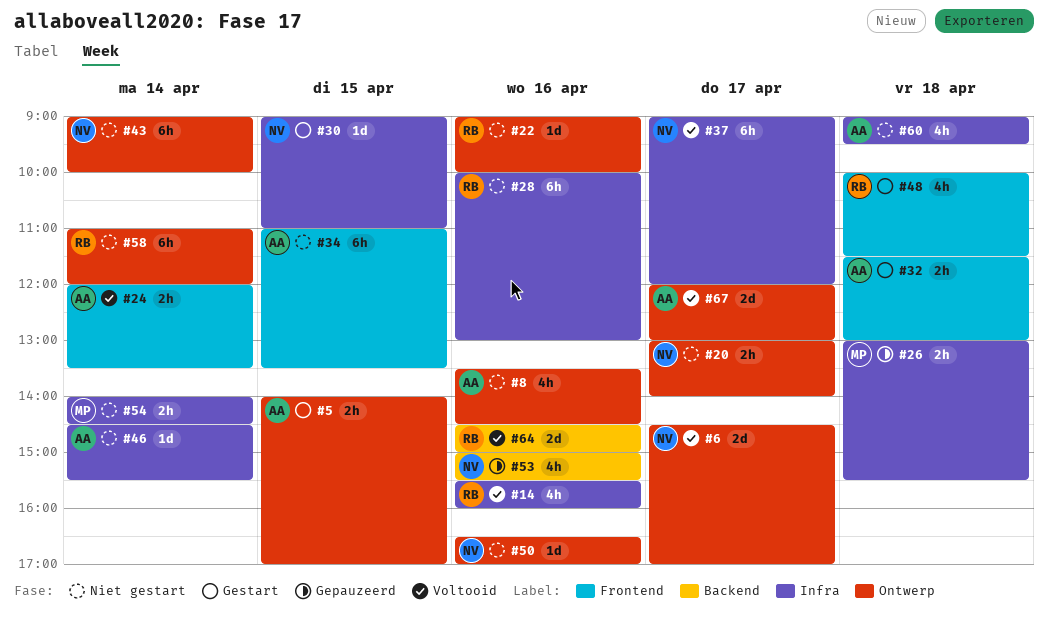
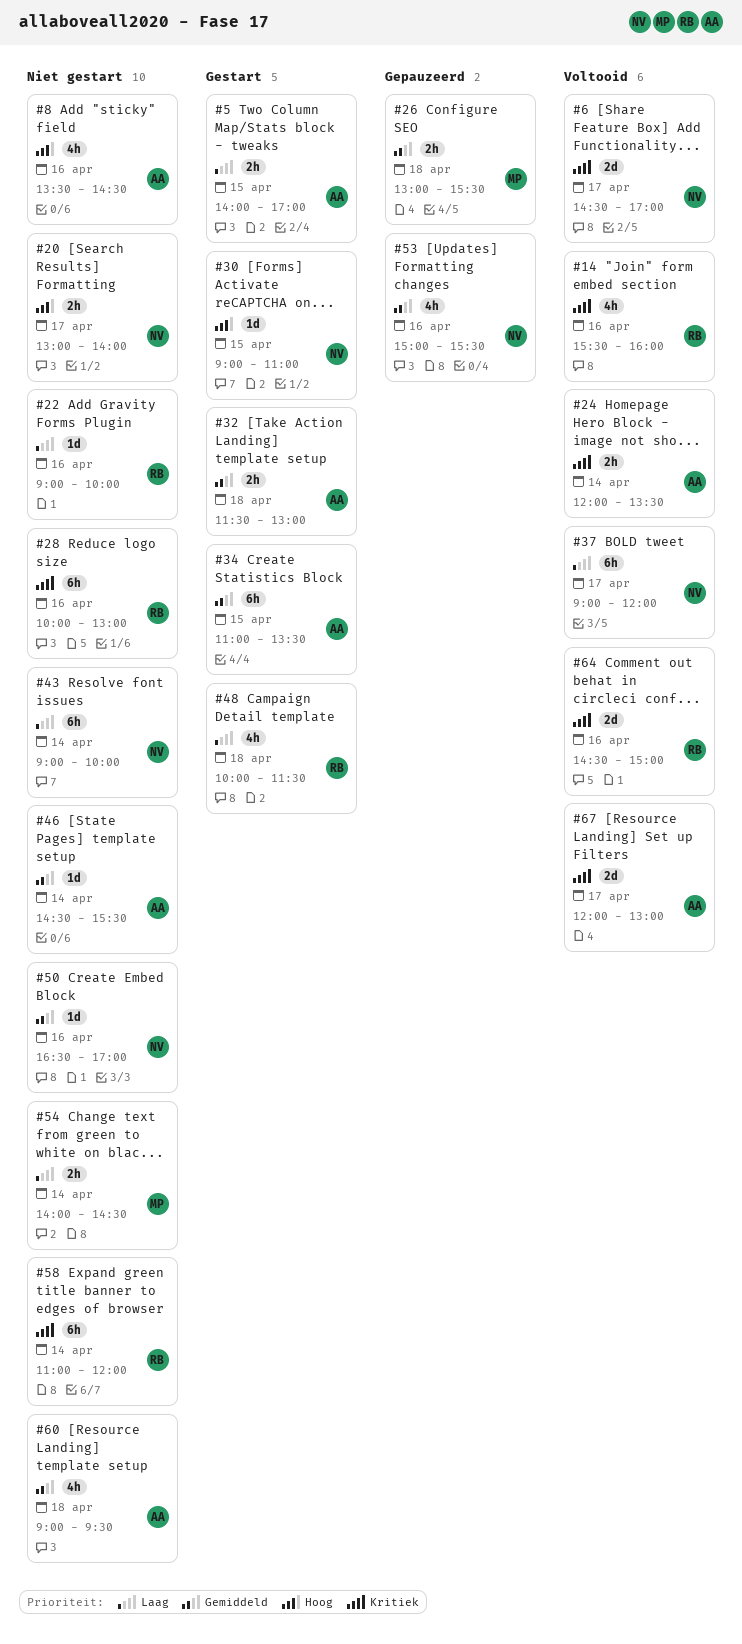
#34, status: Niet gestart -> Gestart

